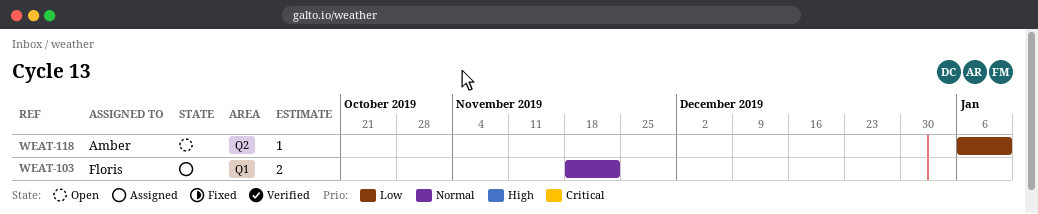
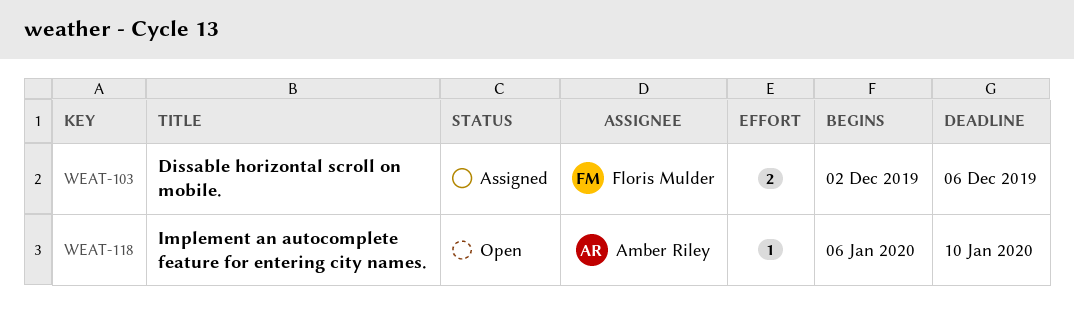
WEAT-103, start: Nov 18 -> Dec 2
WEAT-103, due: Nov 22 -> Dec 6

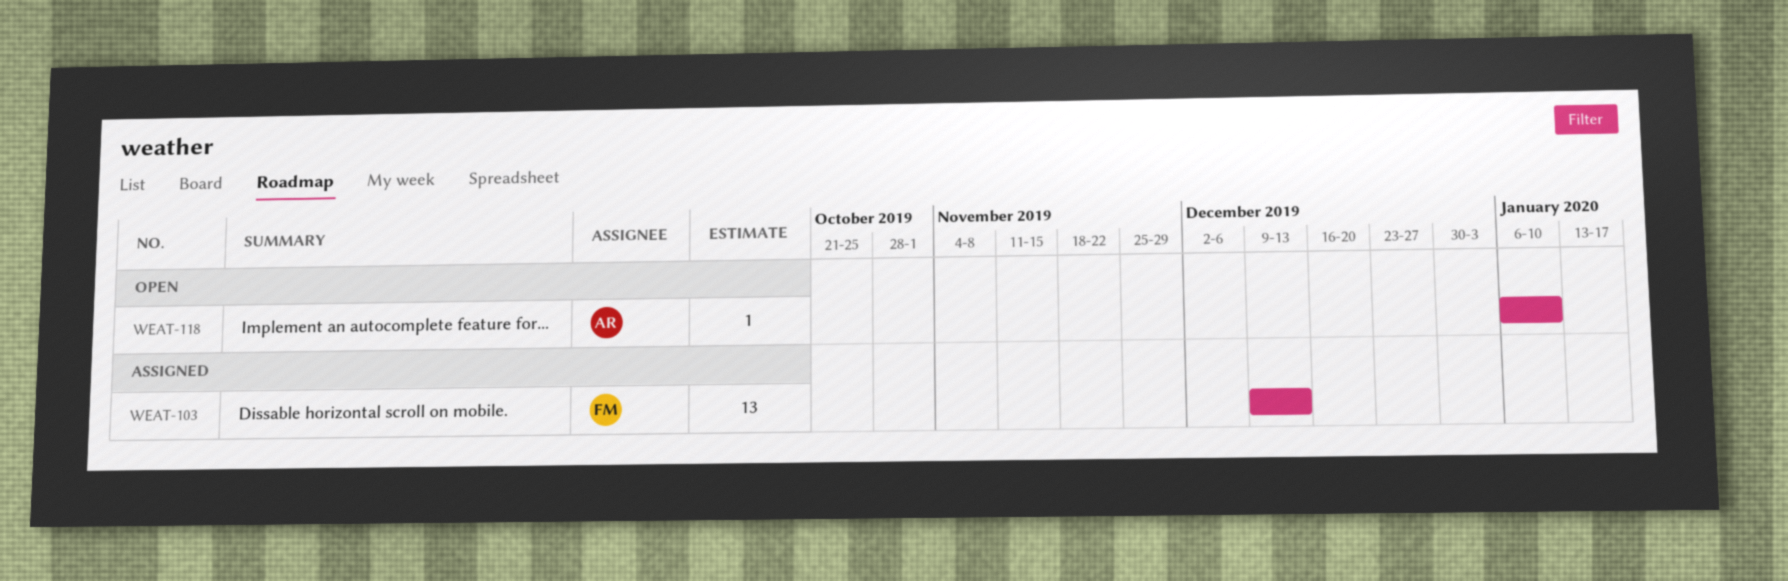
WEAT-103, estimate: 2 -> 13
WEAT-103, start: Dec 2 -> Dec 9
WEAT-103, due: Dec 6 -> Dec 13

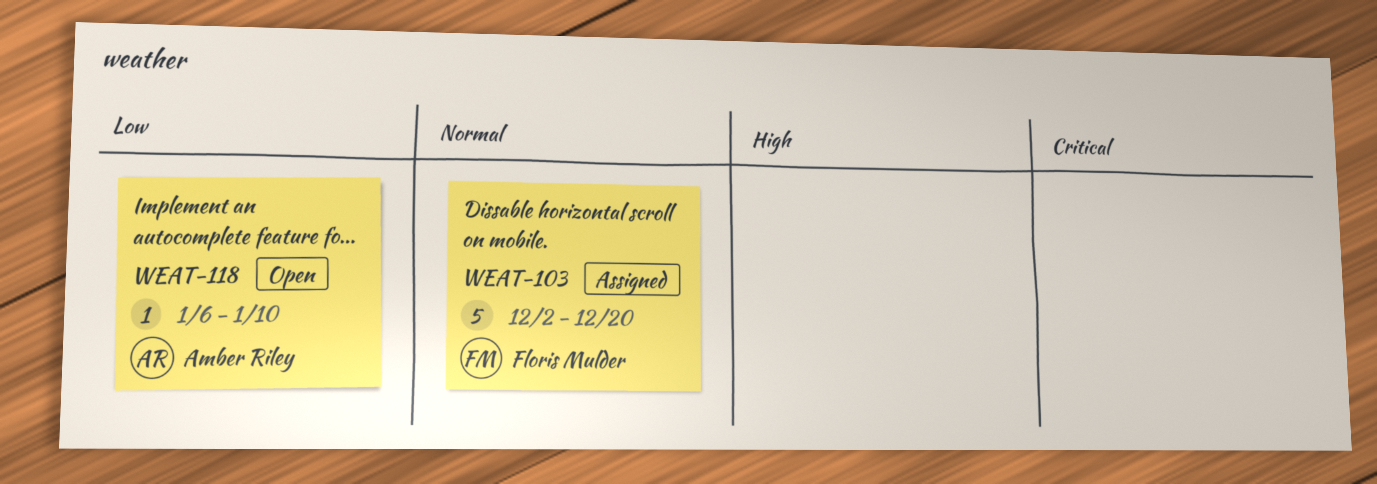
WEAT-103, estimate: 13 -> 5
WEAT-103, start: Dec 9 -> Dec 2
WEAT-103, due: Dec 13 -> Dec 20

